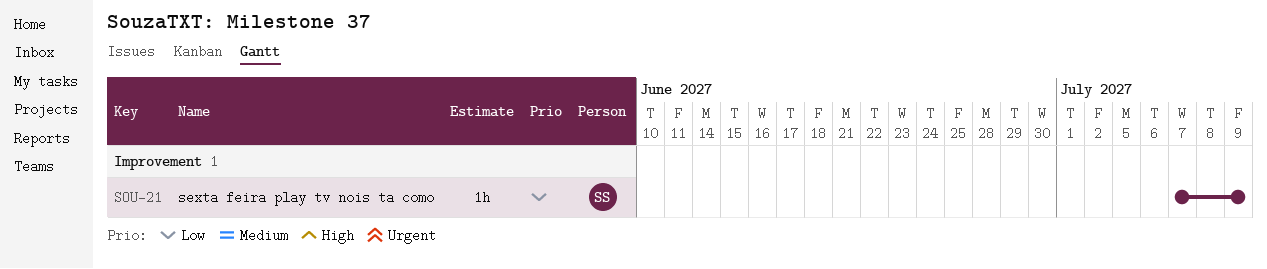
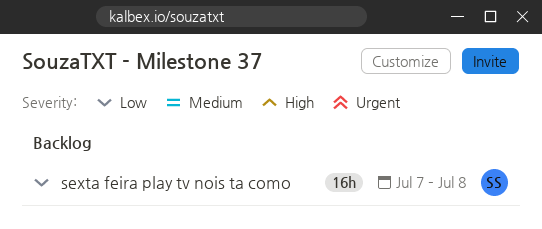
sexta feira play tv nois ta como, estimate: 1h -> 16h
sexta feira play tv nois ta como, due: Jul 9 -> Jul 8

